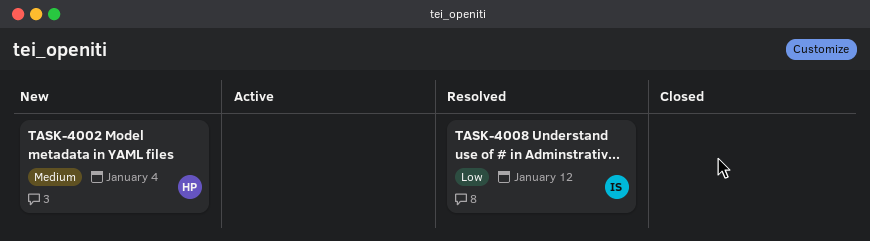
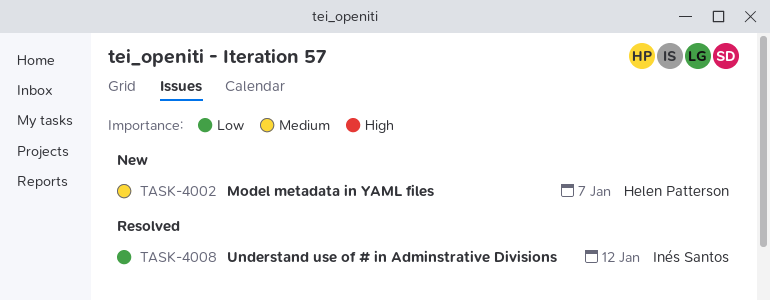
TASK-4002, due: Jan 4 -> Jan 7

